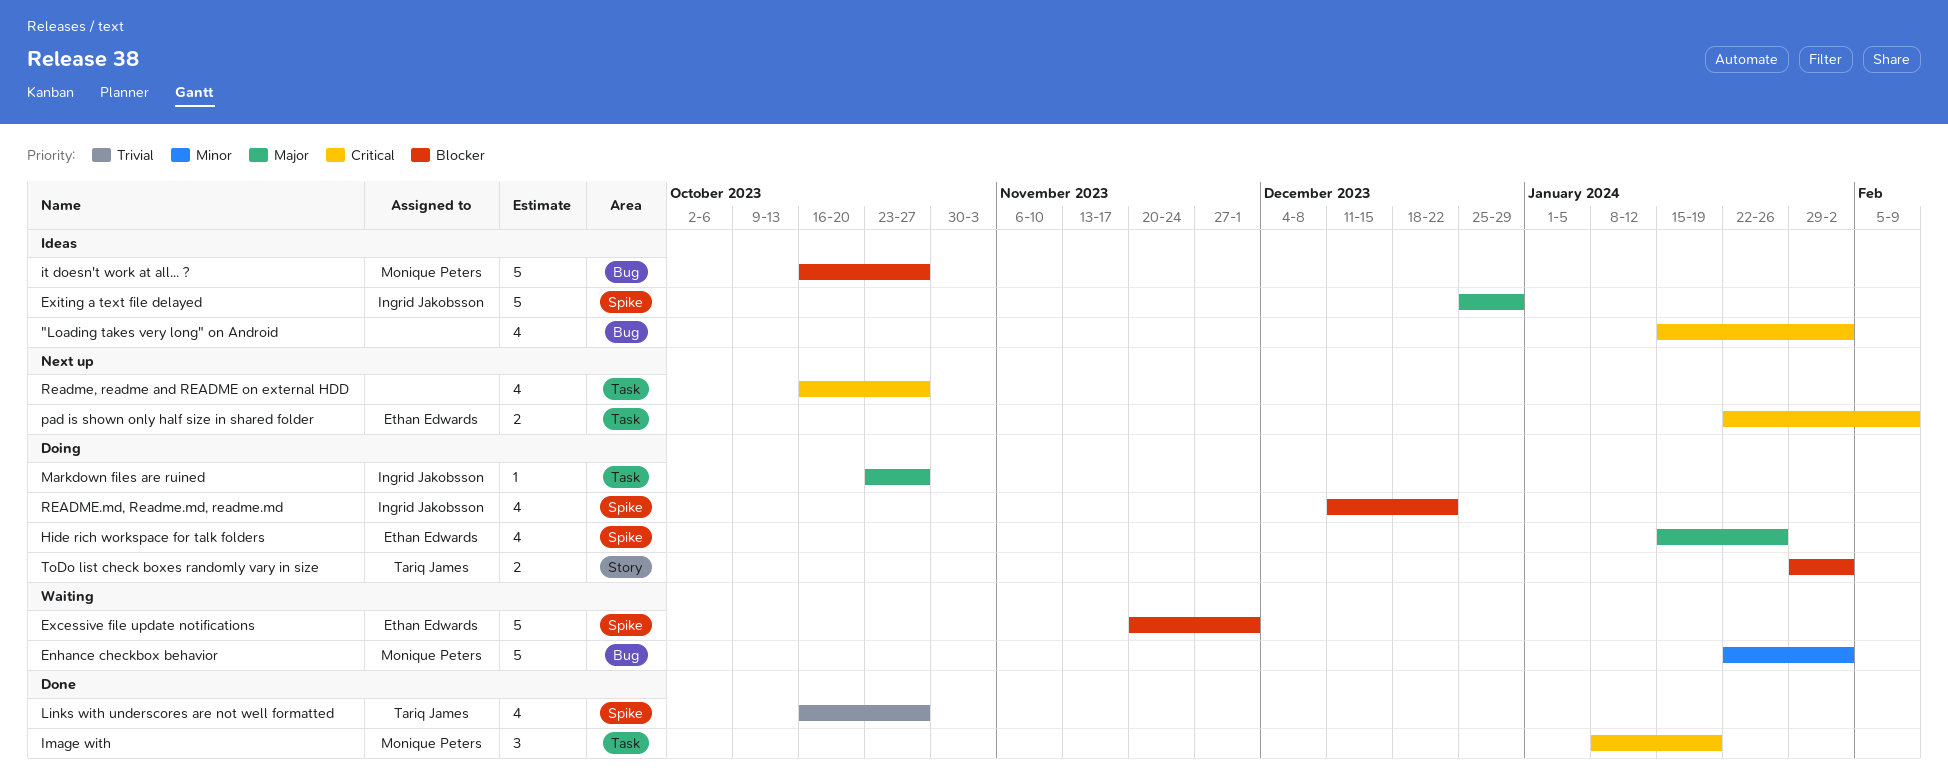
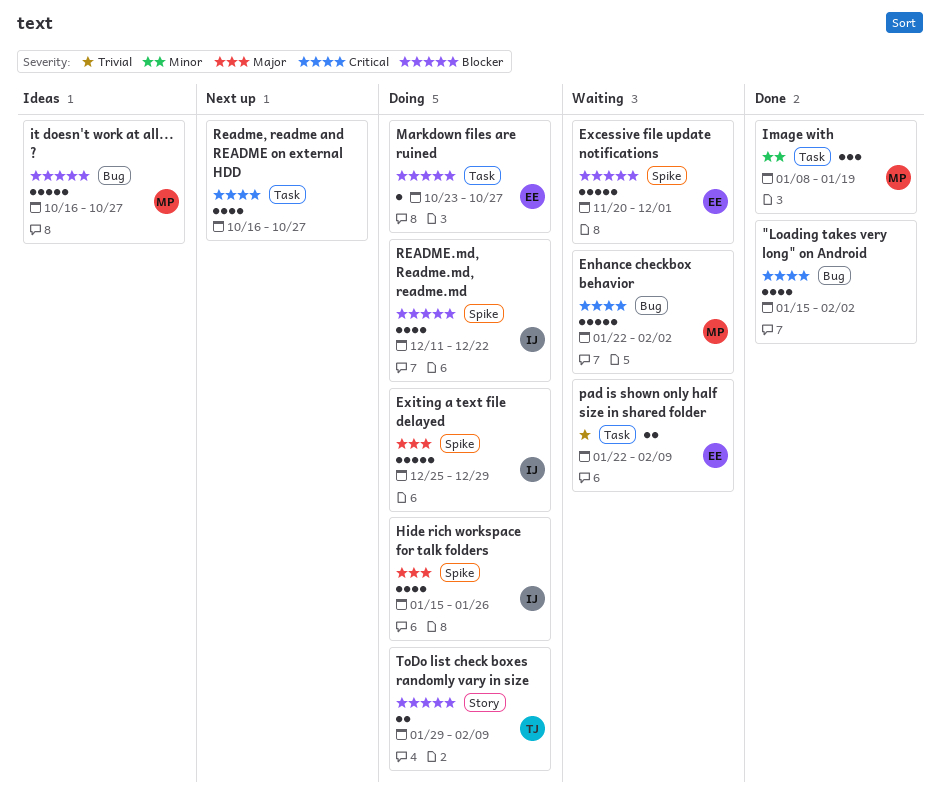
"Loading takes very long" on Android, status: Ideas -> Done
Enhance checkbox behavior, priority: Minor -> Critical
Exiting a text file delayed, status: Ideas -> Doing
Hide rich workspace for talk folders, owner: Ethan Edwards -> Ingrid Jakobsson
Image with, priority: Critical -> Minor
Links with underscores are not well formatted: present -> none
Markdown files are ruined, owner: Ingrid Jakobsson -> Ethan Edwards
Markdown files are ruined, priority: Major -> Blocker
pad is shown only half size in shared folder, status: Next up -> Waiting
pad is shown only half size in shared folder, priority: Critical -> Trivial
ToDo list check boxes randomly vary in size, due: Feb 2 -> Feb 9

